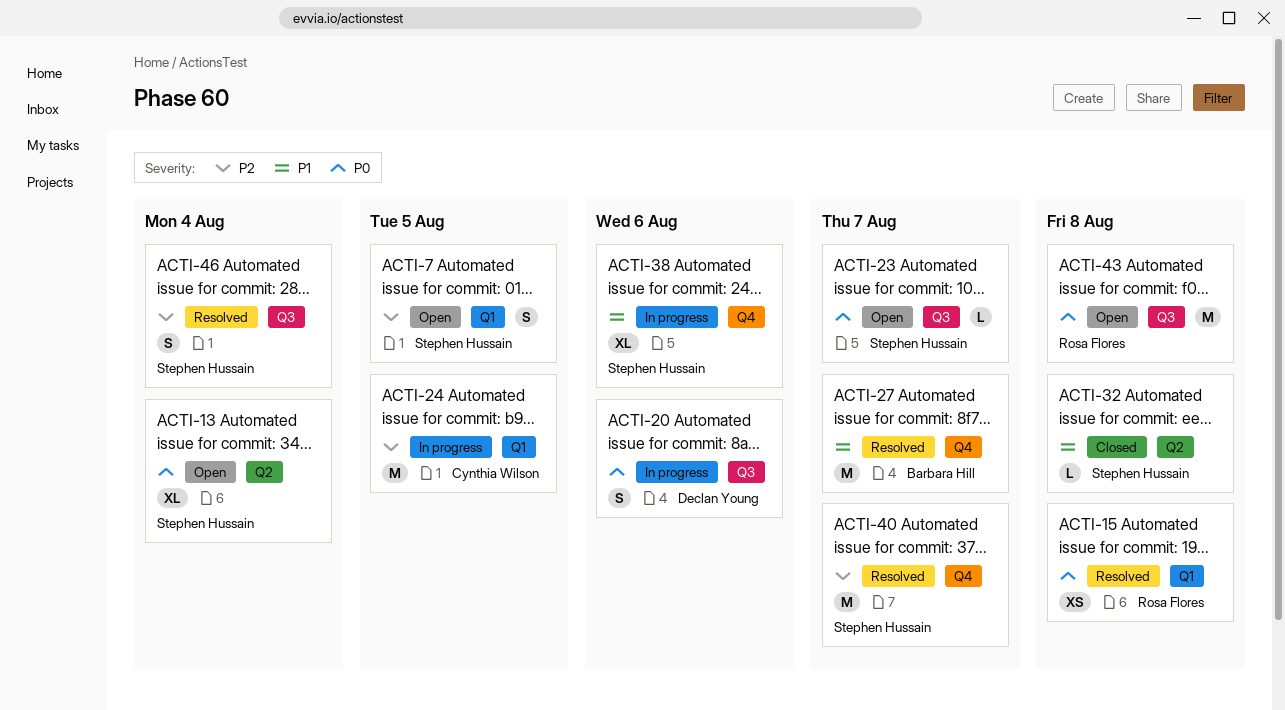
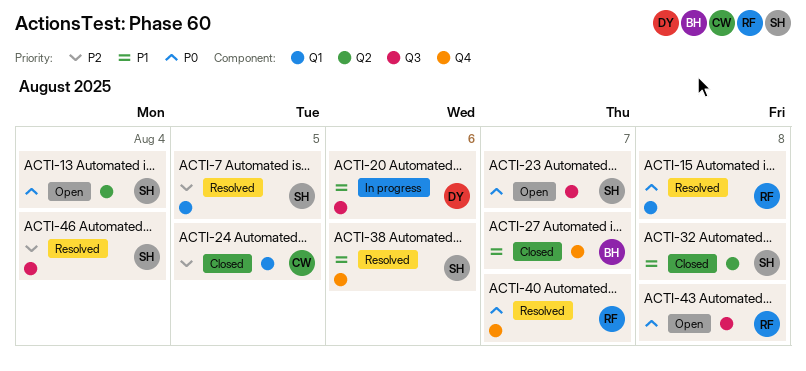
ACTI-7, status: Open -> Resolved
ACTI-20, priority: P0 -> P1
ACTI-24, status: In progress -> Closed
ACTI-27, status: Resolved -> Closed
ACTI-38, status: In progress -> Resolved
ACTI-40, owner: Stephen Hussain -> Rosa Flores
ACTI-40, priority: P2 -> P0

